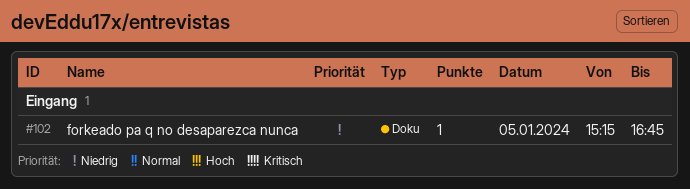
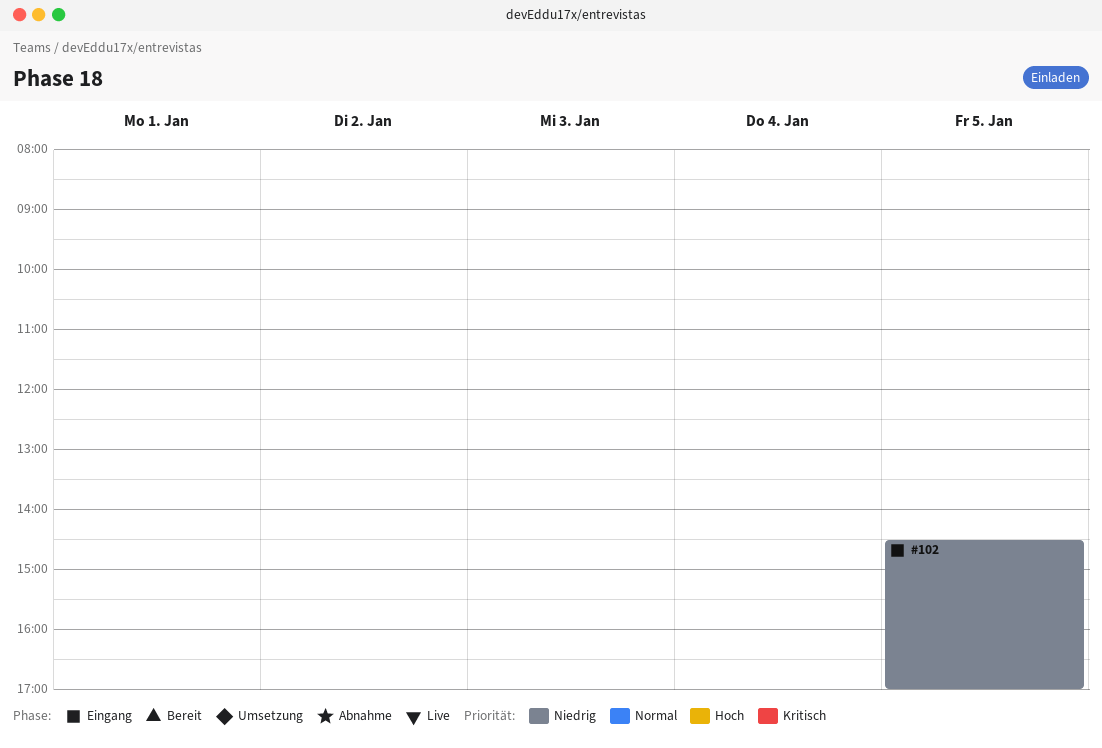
#102, begins: 15:15 -> 14:30
#102, ends: 16:45 -> 17:00

